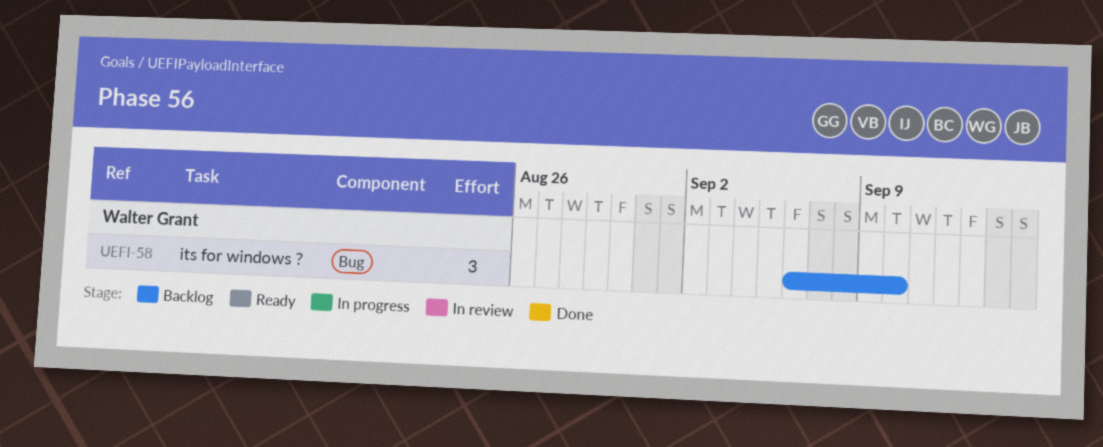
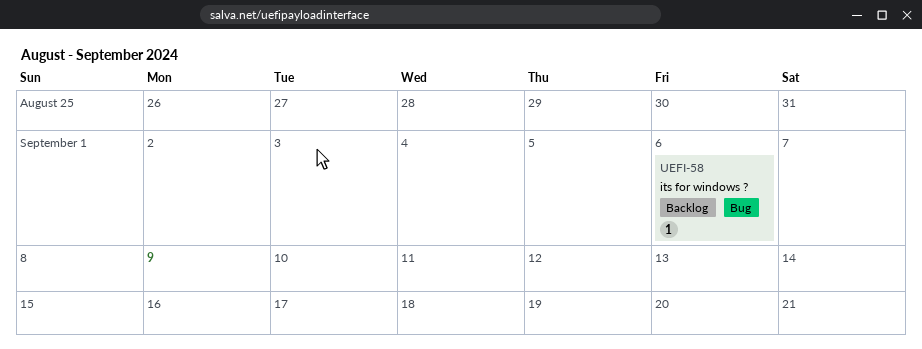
UEFI-58, estimate: 3 -> 1
UEFI-58, due: Sep 10 -> Sep 6

